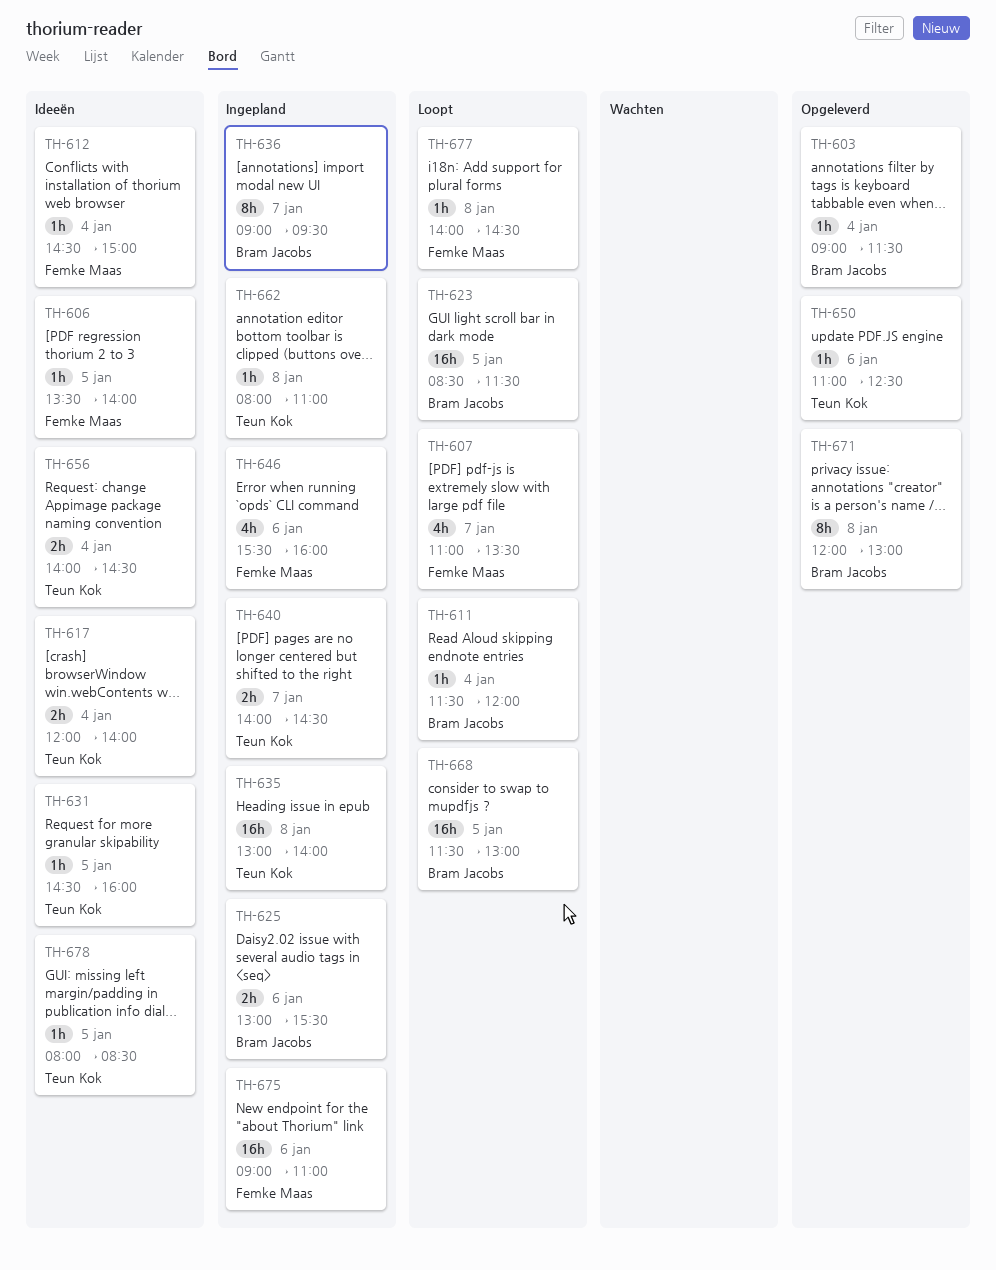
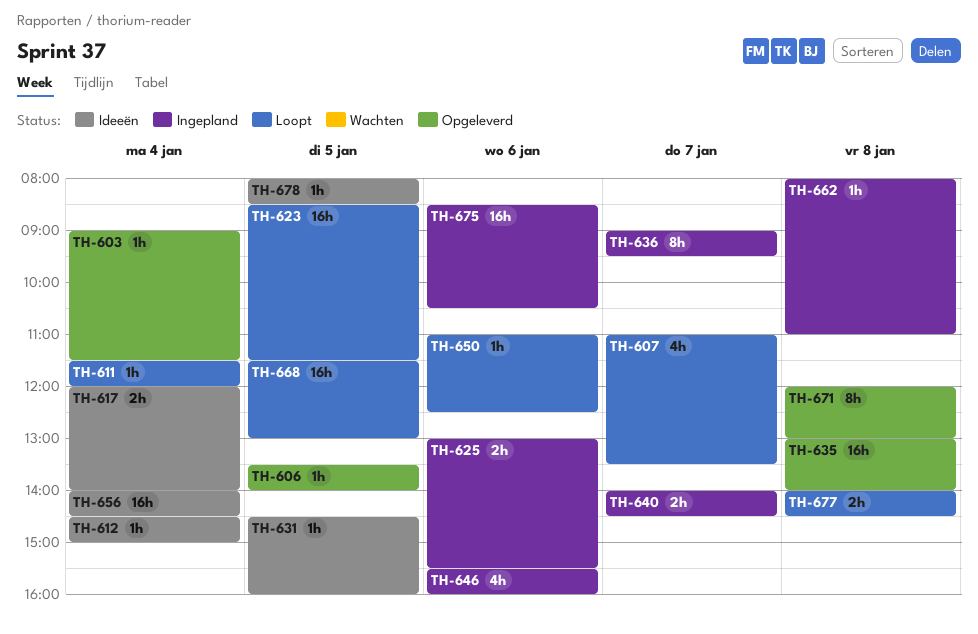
TH-606, status: Ideeën -> Opgeleverd
TH-635, status: Ingepland -> Opgeleverd
TH-650, status: Opgeleverd -> Loopt
TH-656, estimate: 2h -> 16h
TH-675, begins: 09:00 -> 08:30
TH-675, ends: 11:00 -> 10:30
TH-677, estimate: 1h -> 2h

